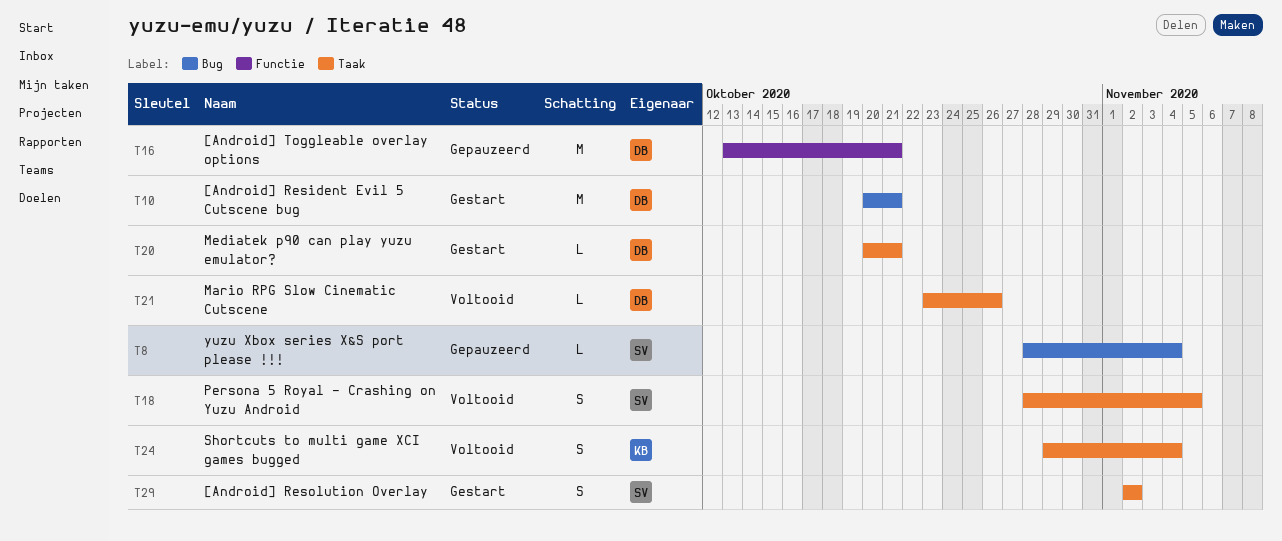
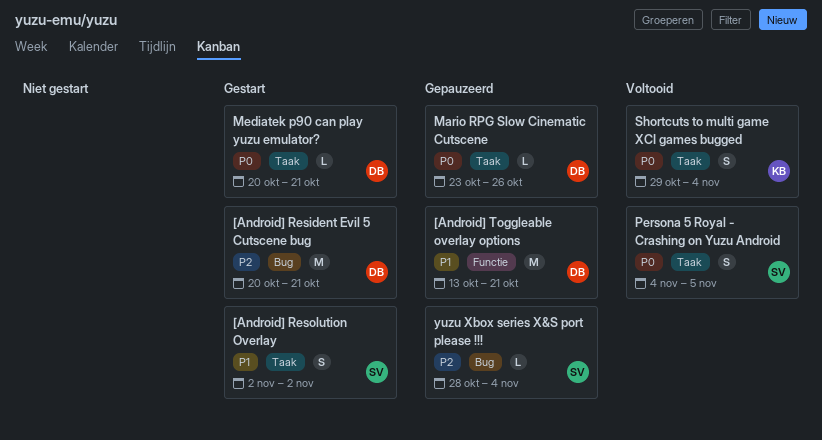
Mario RPG Slow Cinematic Cutscene, status: Voltooid -> Gepauzeerd
Persona 5 Royal - Crashing on Yuzu Android, start: Oct 28 -> Nov 4

